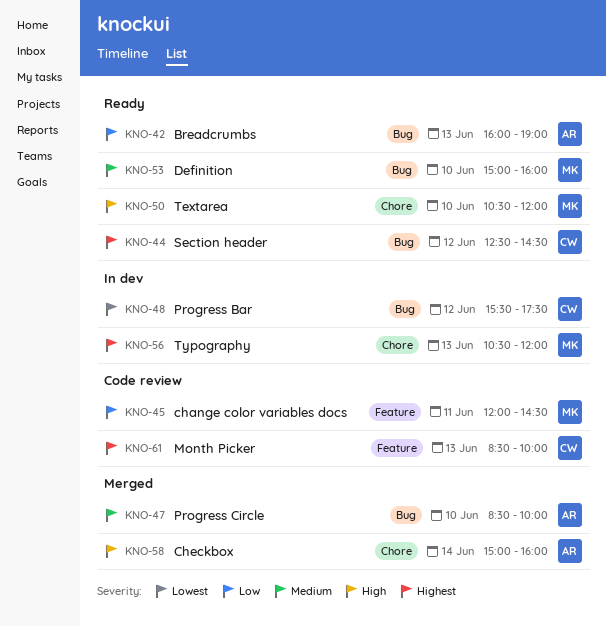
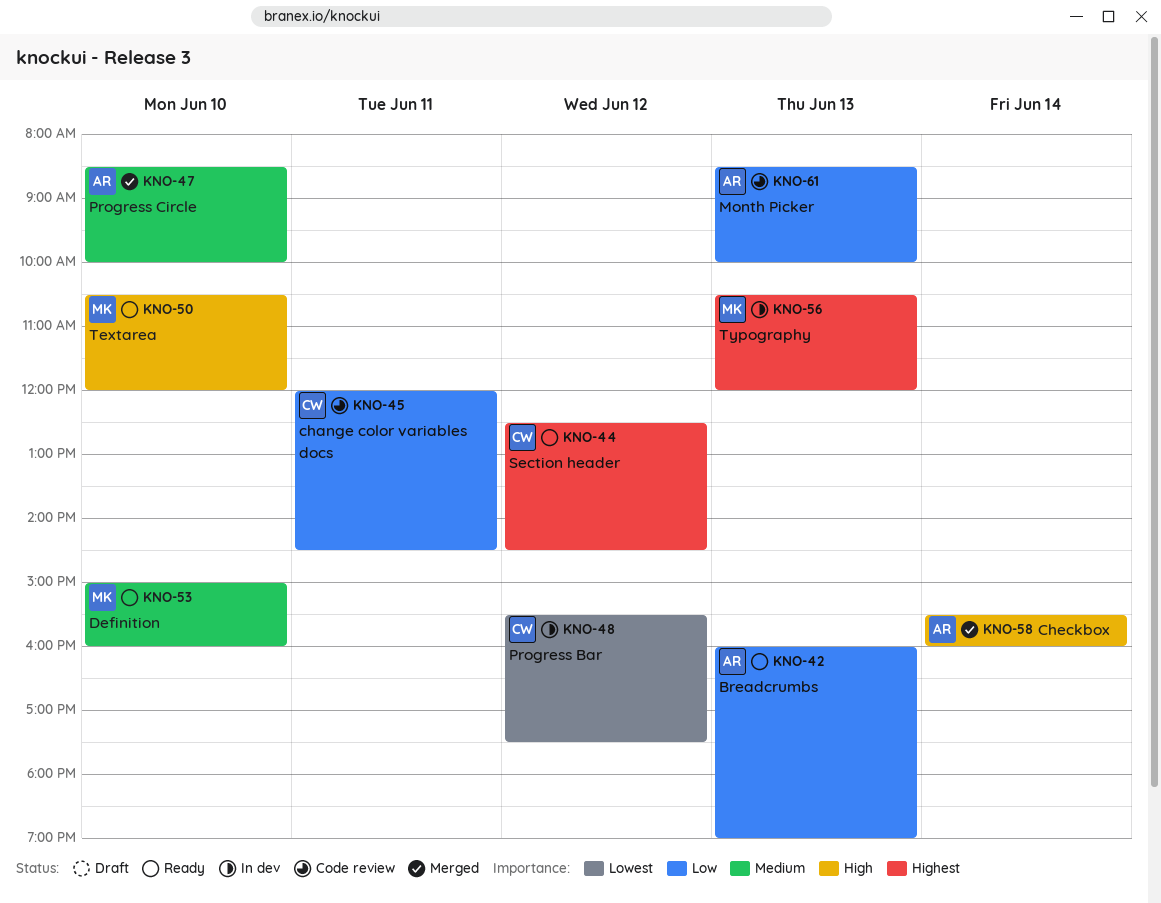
KNO-45, owner: MK -> CW
KNO-58, begins: 15:00 -> 15:30
KNO-61, owner: CW -> AR
KNO-61, priority: Highest -> Low

